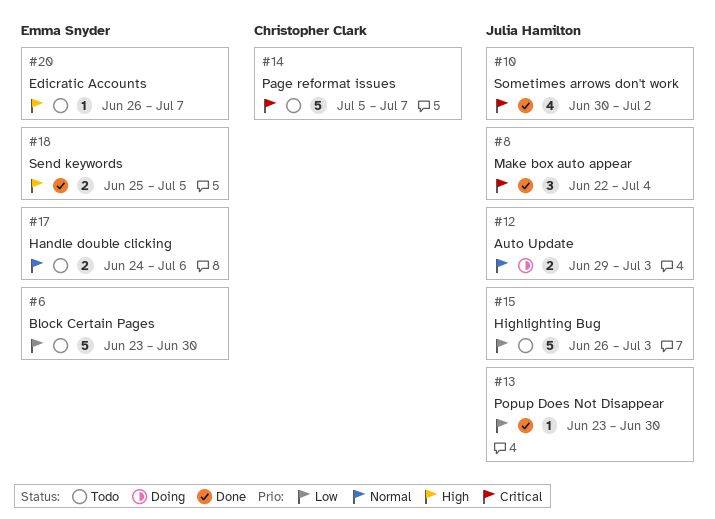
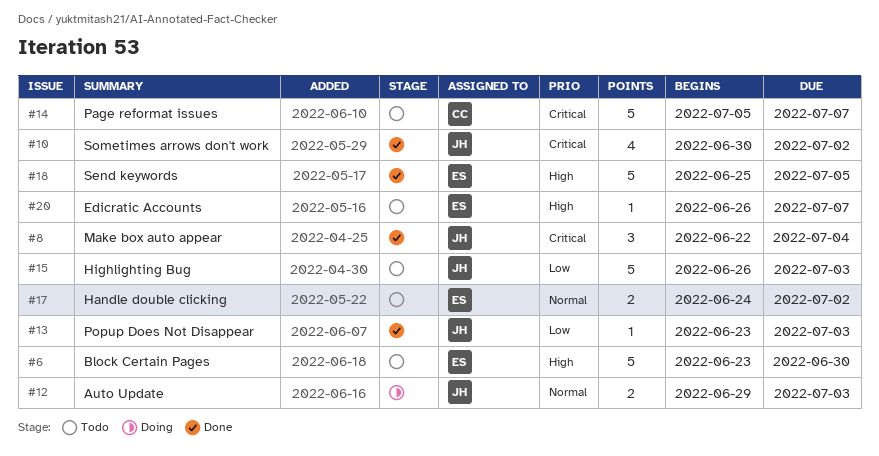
#6, priority: Low -> High
#13, due: Jun 30 -> Jul 3
#17, due: Jul 6 -> Jul 2
#18, estimate: 2 -> 5

